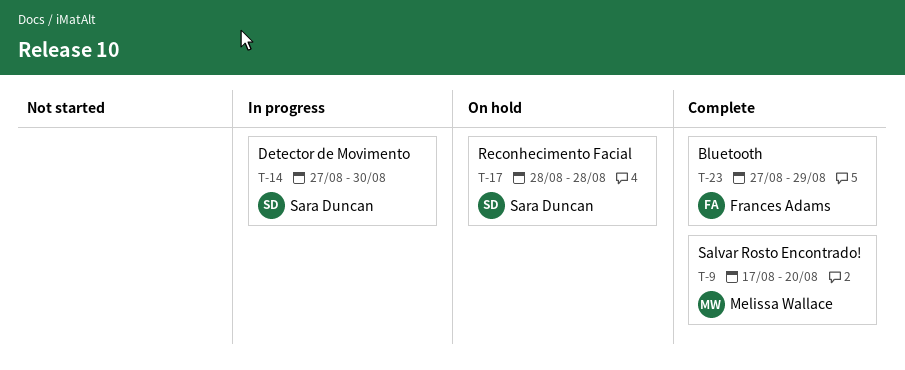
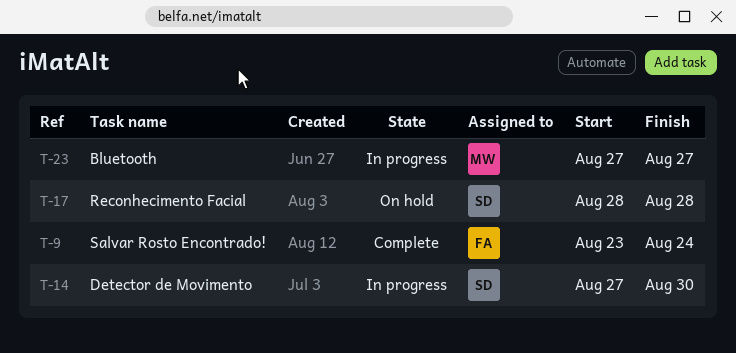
T-9, owner: Melissa Wallace -> Frances Adams
T-9, start: Aug 17 -> Aug 23
T-9, due: Aug 20 -> Aug 24
T-23, status: Complete -> In progress
T-23, owner: Frances Adams -> Melissa Wallace
T-23, due: Aug 29 -> Aug 27

